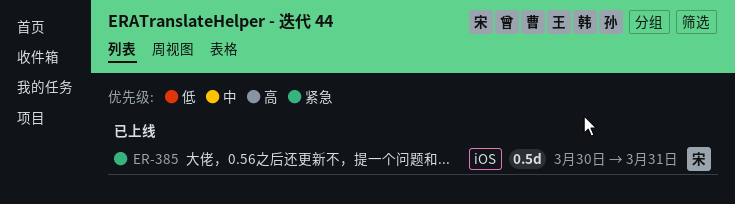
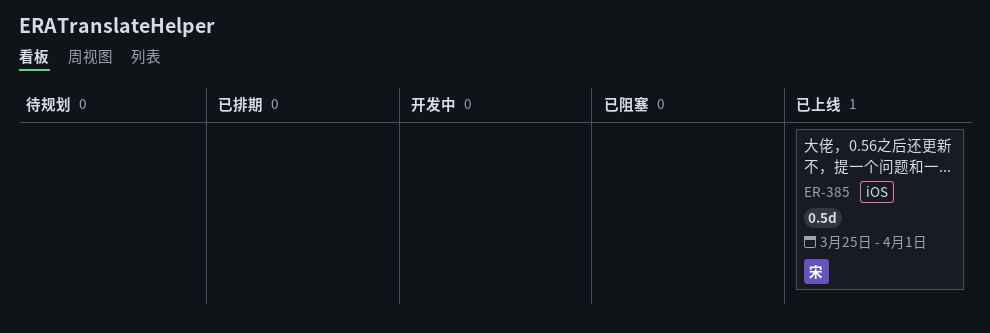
ER-385, start: Mar 30 -> Mar 25
ER-385, due: Mar 31 -> Apr 1

